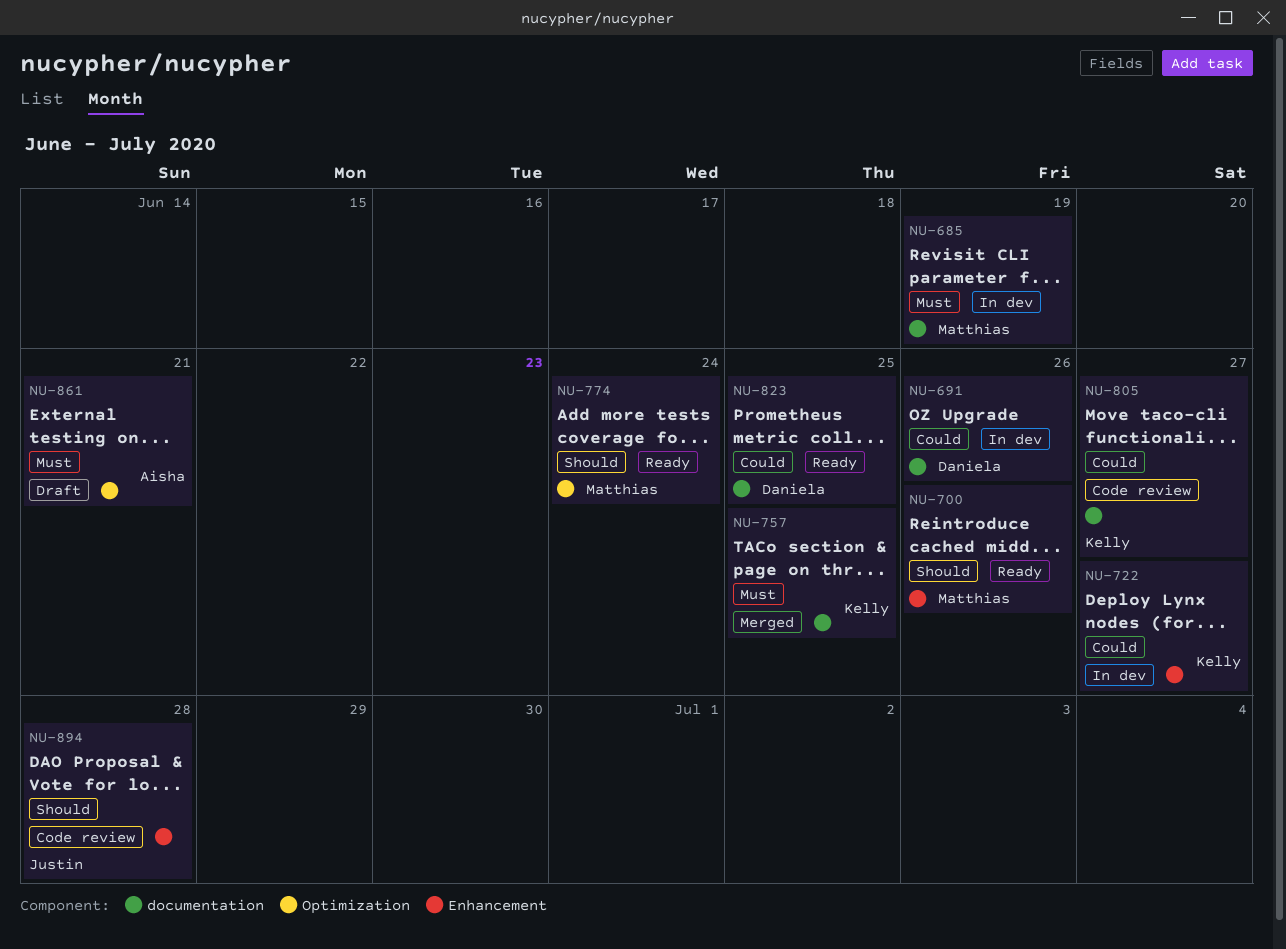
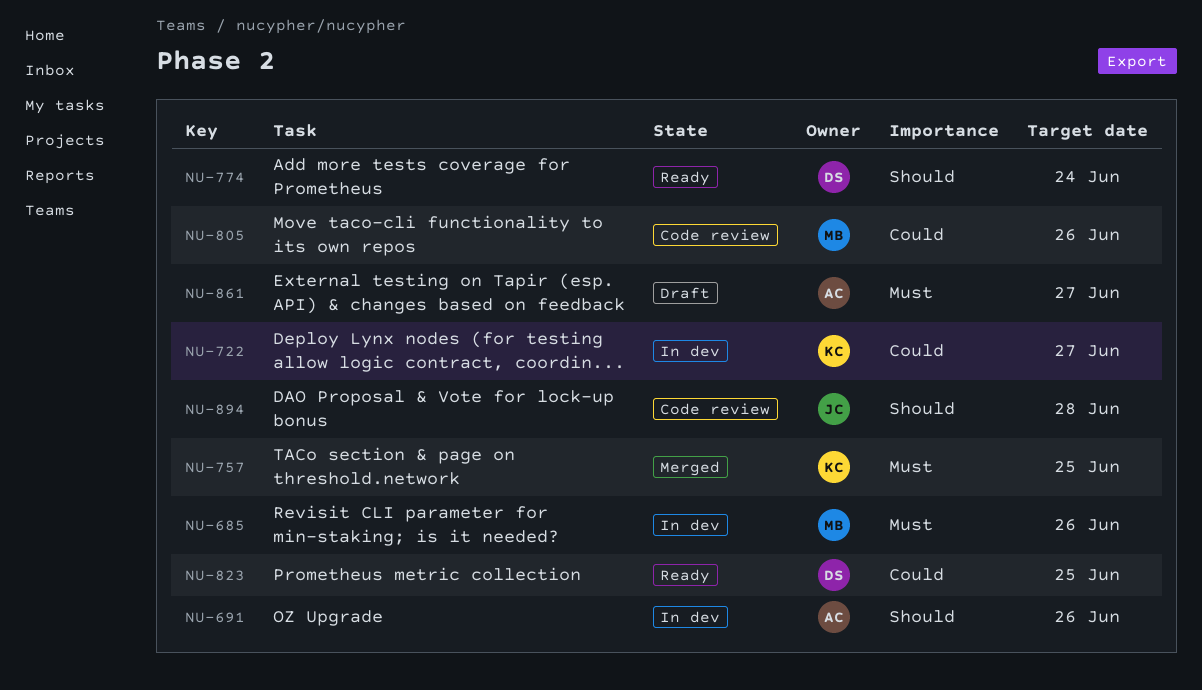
NU-685, due: Jun 19 -> Jun 26
NU-691, owner: Daniela -> Aisha
NU-691, priority: Could -> Should
NU-700: present -> none
NU-774, owner: Matthias -> Daniela
NU-805, owner: Kelly -> Matthias
NU-805, due: Jun 27 -> Jun 26
NU-861, due: Jun 21 -> Jun 27

